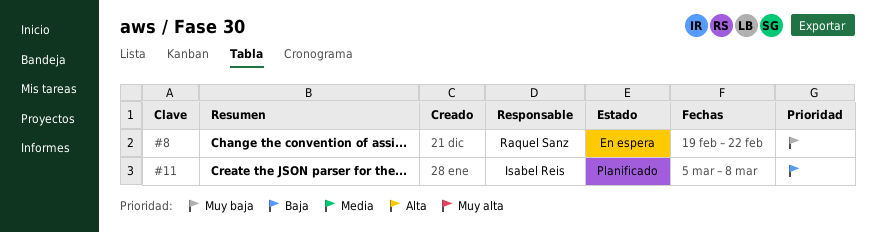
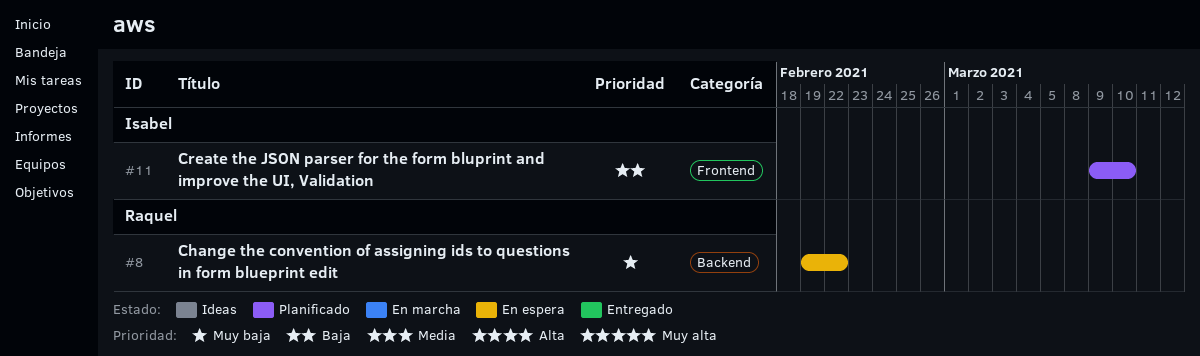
#11, start: Mar 5 -> Mar 9
#11, due: Mar 8 -> Mar 10

